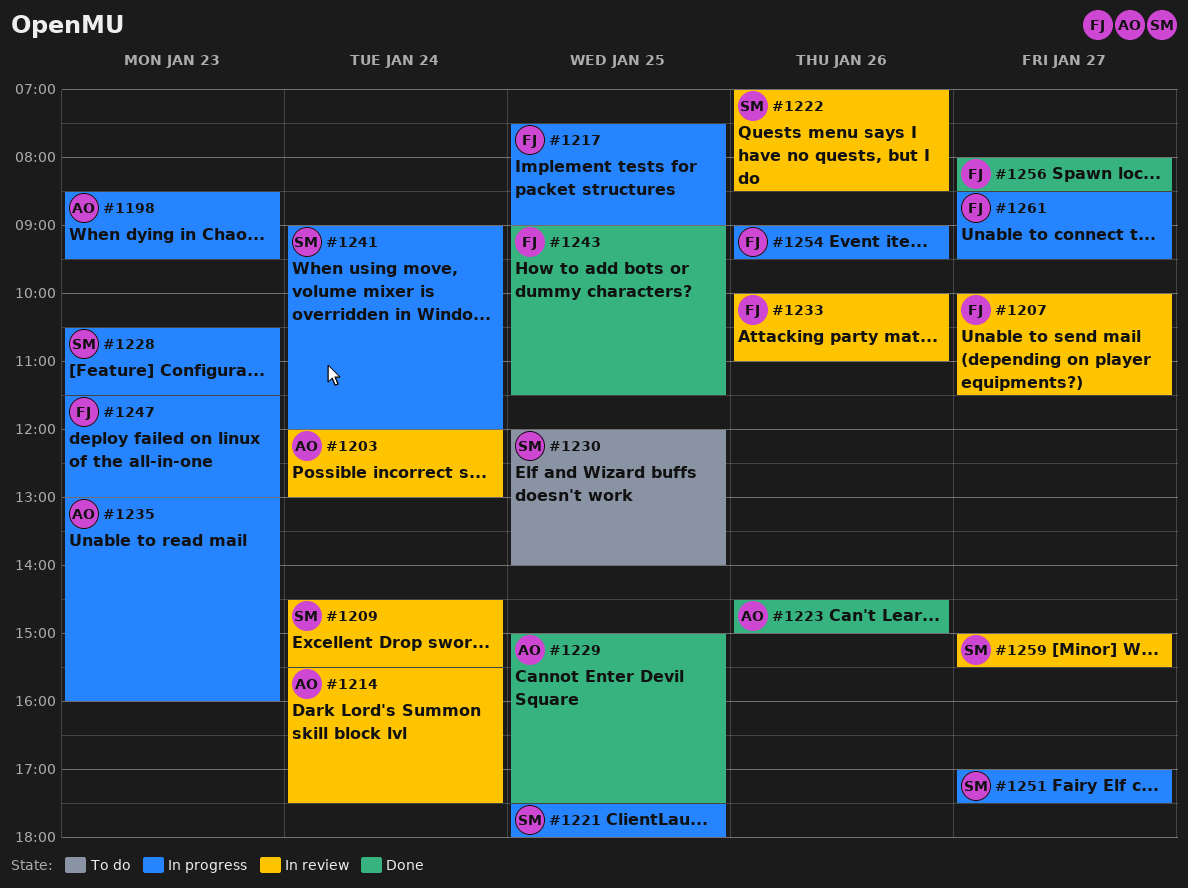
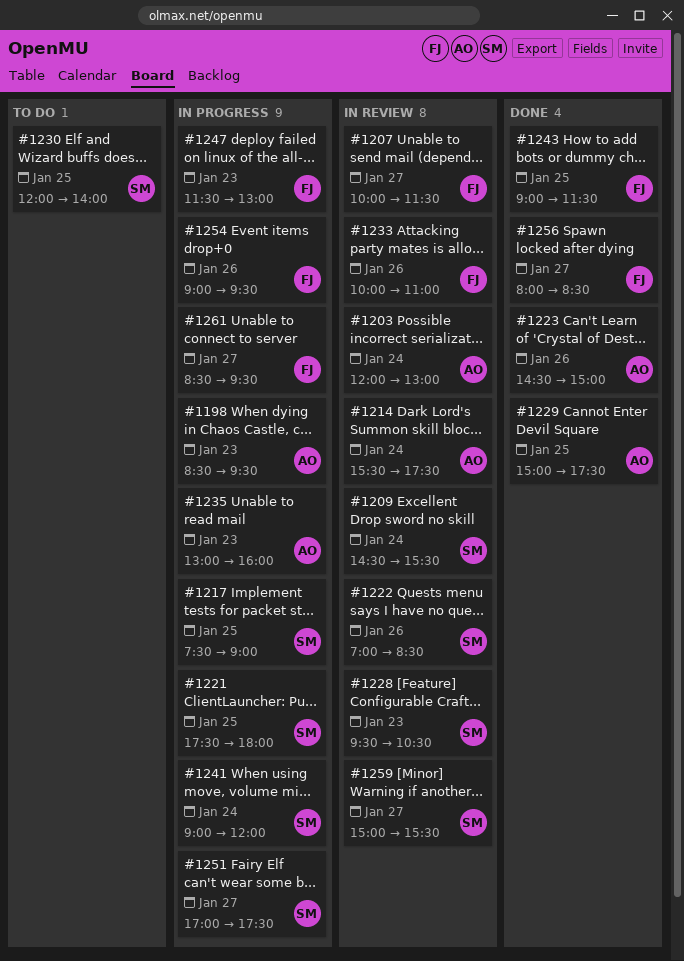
#1217, owner: FJ -> SM
#1228, status: In progress -> In review
#1228, begins: 10:30 -> 09:30
#1228, ends: 11:30 -> 10:30

